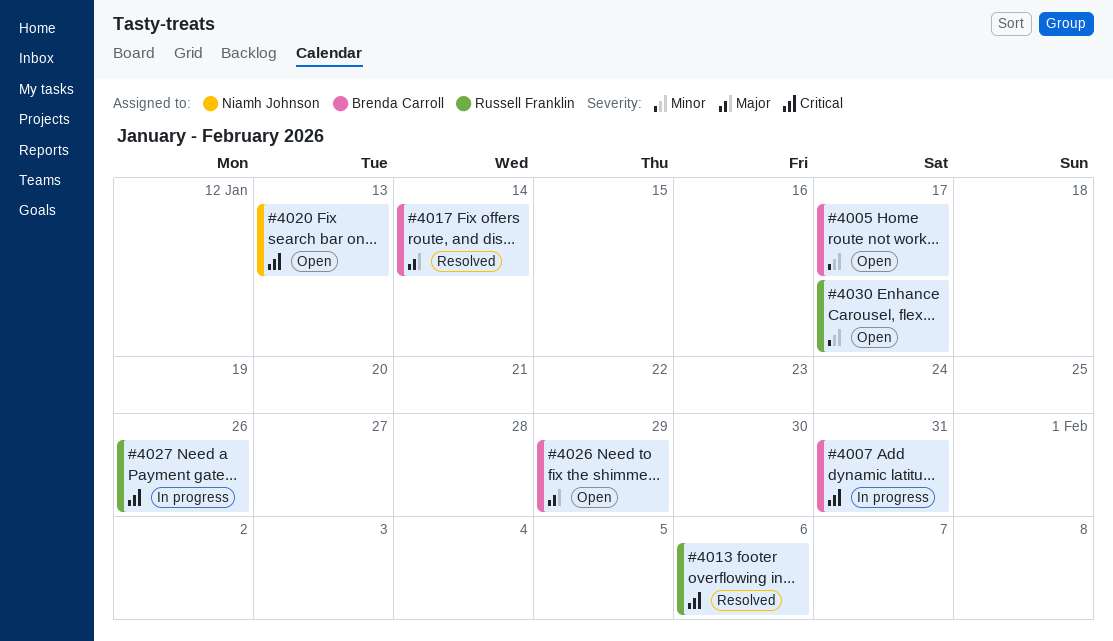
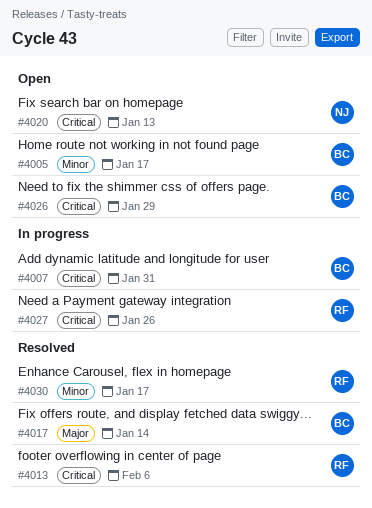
#4026, priority: Major -> Critical
#4030, status: Open -> Resolved

